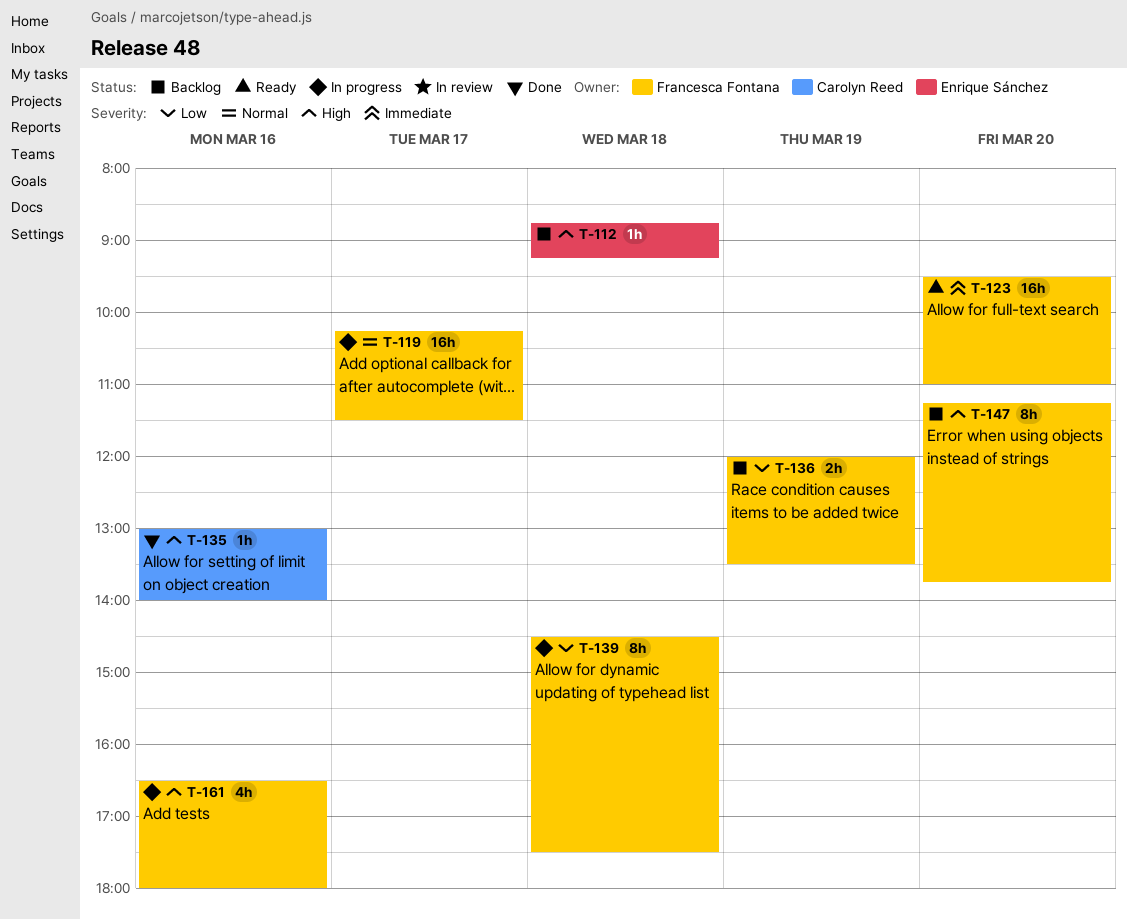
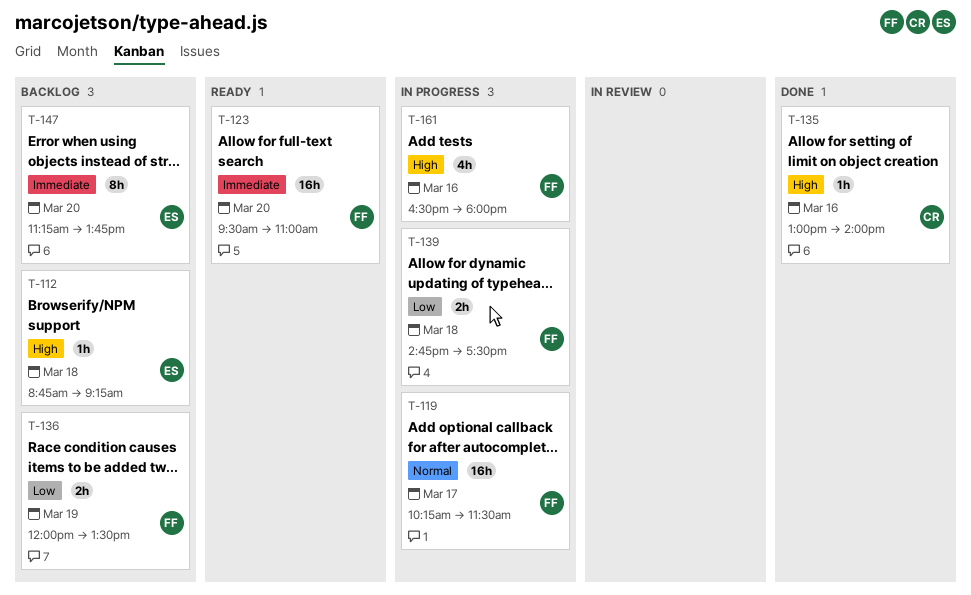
T-139, estimate: 8h -> 2h
T-139, begins: 14:30 -> 14:45
T-147, owner: Francesca Fontana -> Enrique Sánchez
T-147, priority: High -> Immediate

